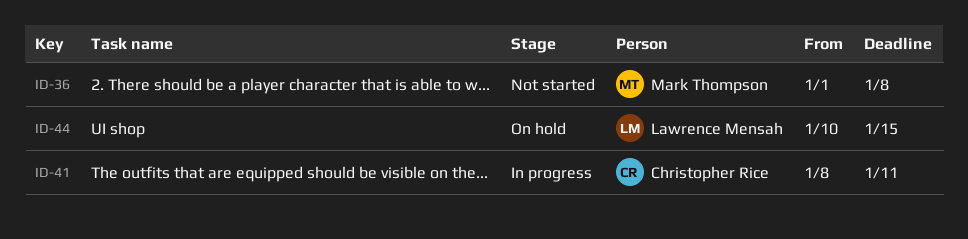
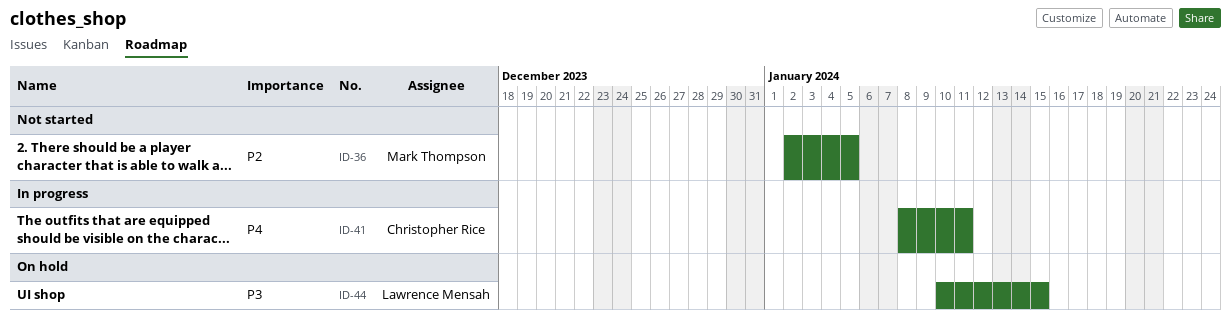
ID-36, start: Jan 1 -> Jan 2
ID-36, due: Jan 8 -> Jan 5

